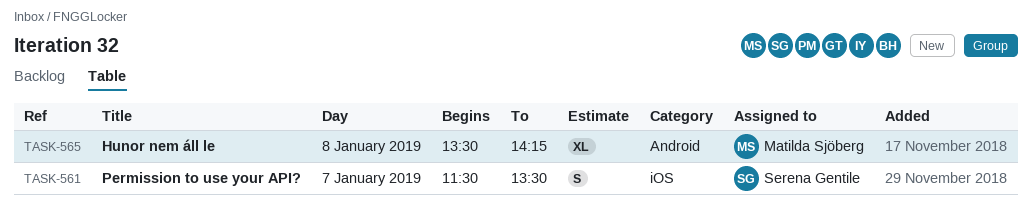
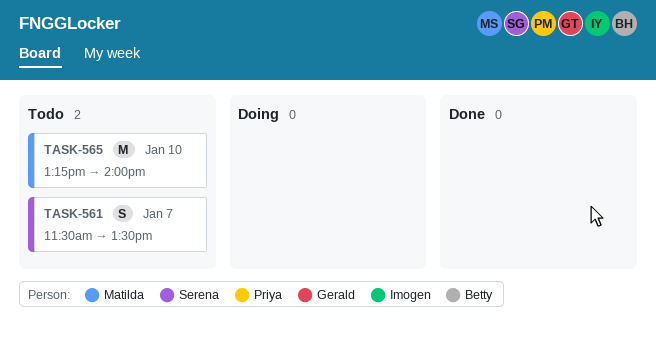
TASK-565, estimate: XL -> M
TASK-565, day: Jan 8 -> Jan 10
TASK-565, begins: 13:30 -> 13:15
TASK-565, ends: 14:15 -> 14:00

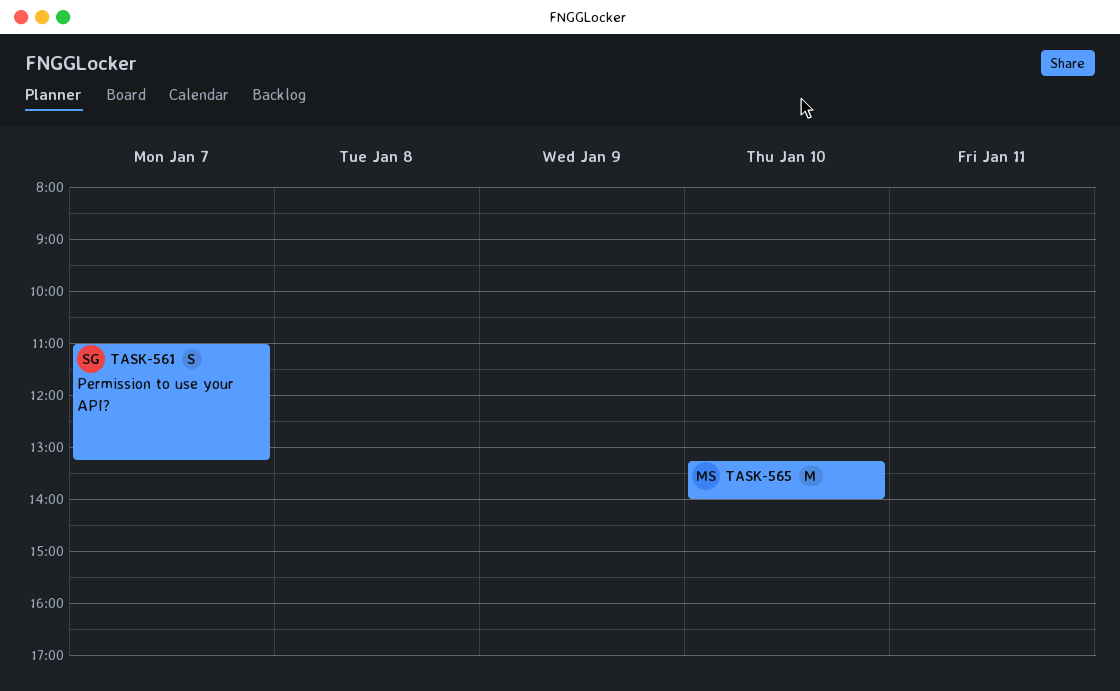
TASK-561, begins: 11:30 -> 11:00
TASK-561, ends: 13:30 -> 13:15

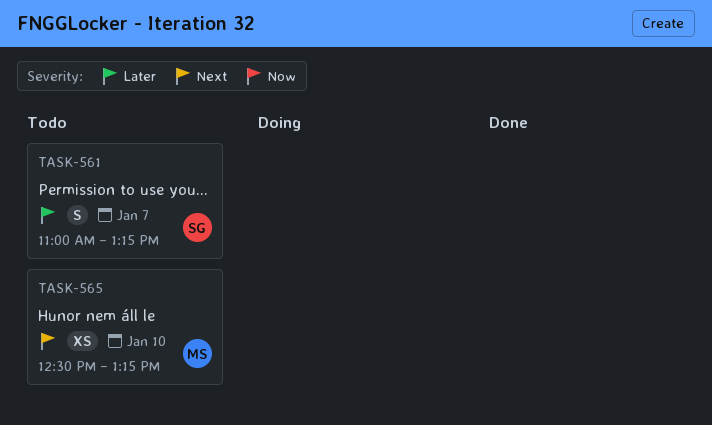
TASK-565, estimate: M -> XS
TASK-565, begins: 13:15 -> 12:30
TASK-565, ends: 14:00 -> 13:15

